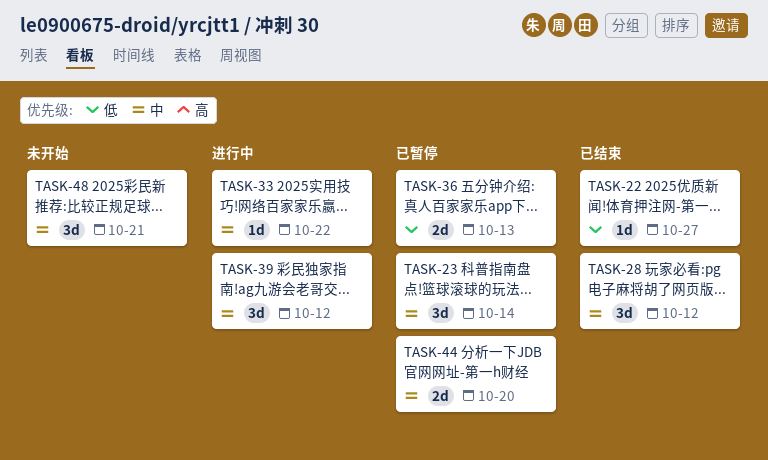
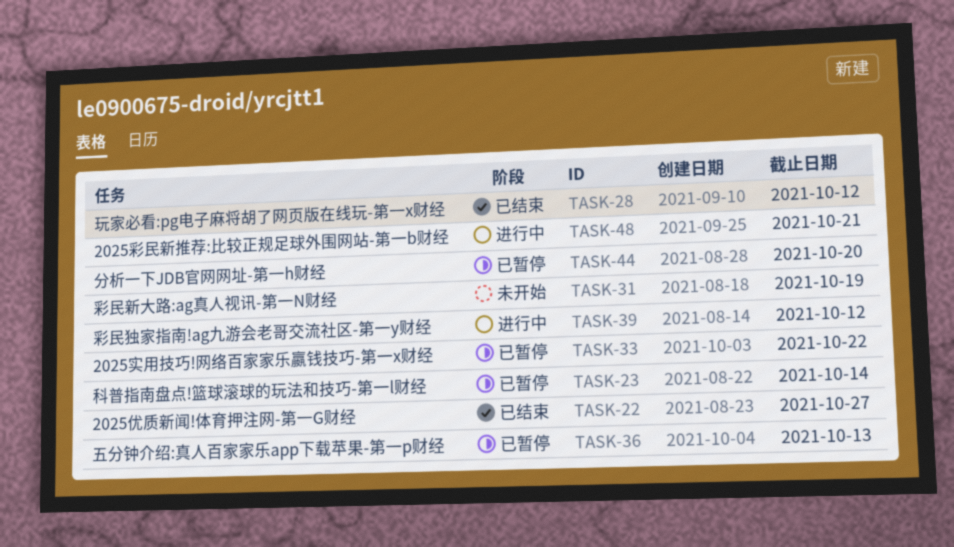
TASK-31: none -> present
TASK-33, status: 进行中 -> 已暂停
TASK-48, status: 未开始 -> 进行中

